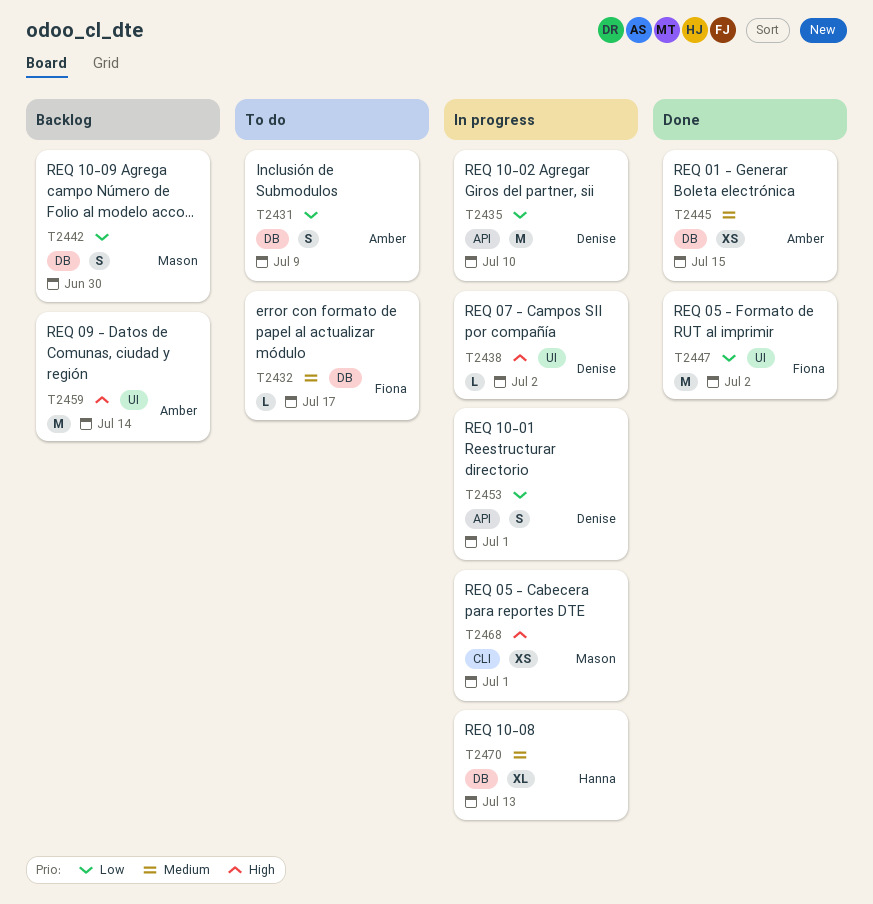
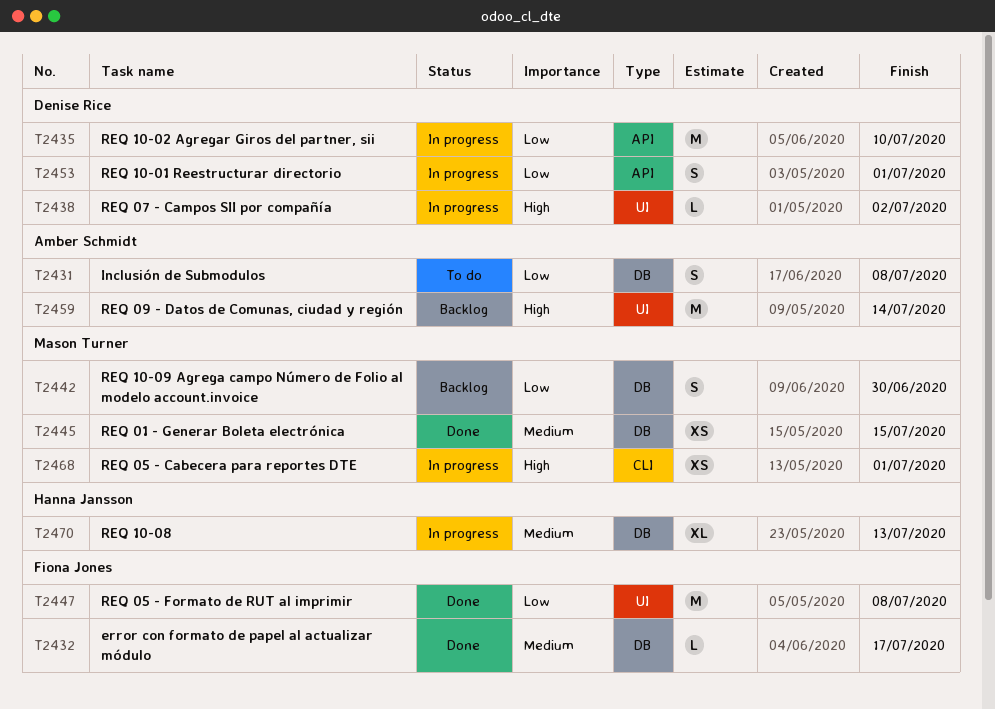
T2431, due: Jul 9 -> Jul 8
T2432, status: To do -> Done
T2445, owner: Amber Schmidt -> Mason Turner
T2447, due: Jul 2 -> Jul 8

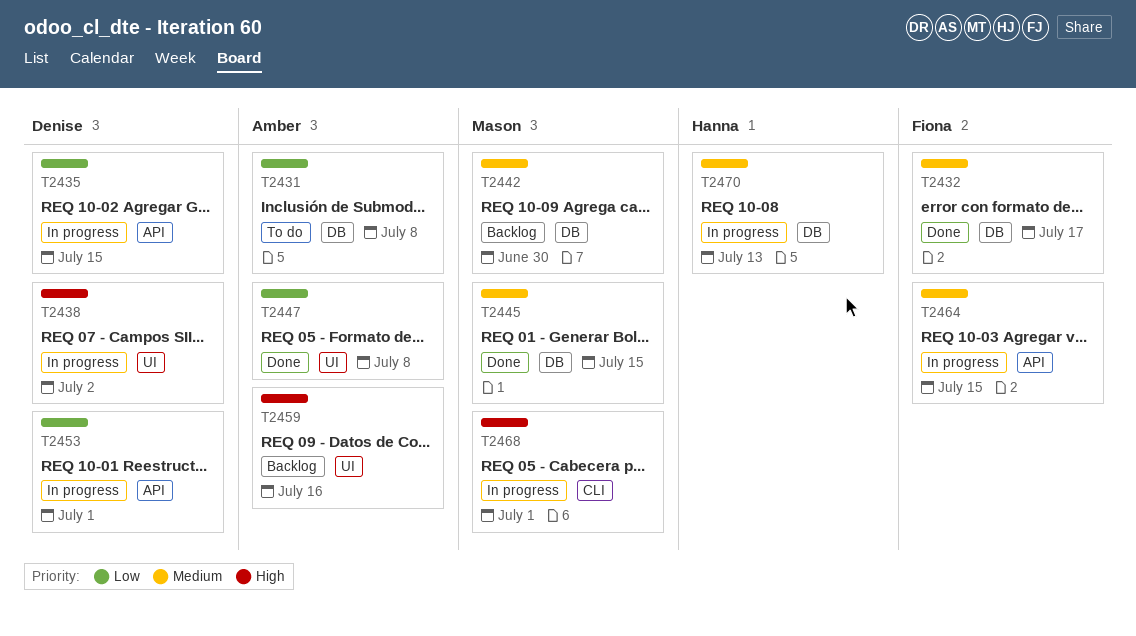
T2435, due: Jul 10 -> Jul 15
T2442, priority: Low -> Medium
T2447, owner: Fiona Jones -> Amber Schmidt
T2459, due: Jul 14 -> Jul 16
T2464: none -> present

